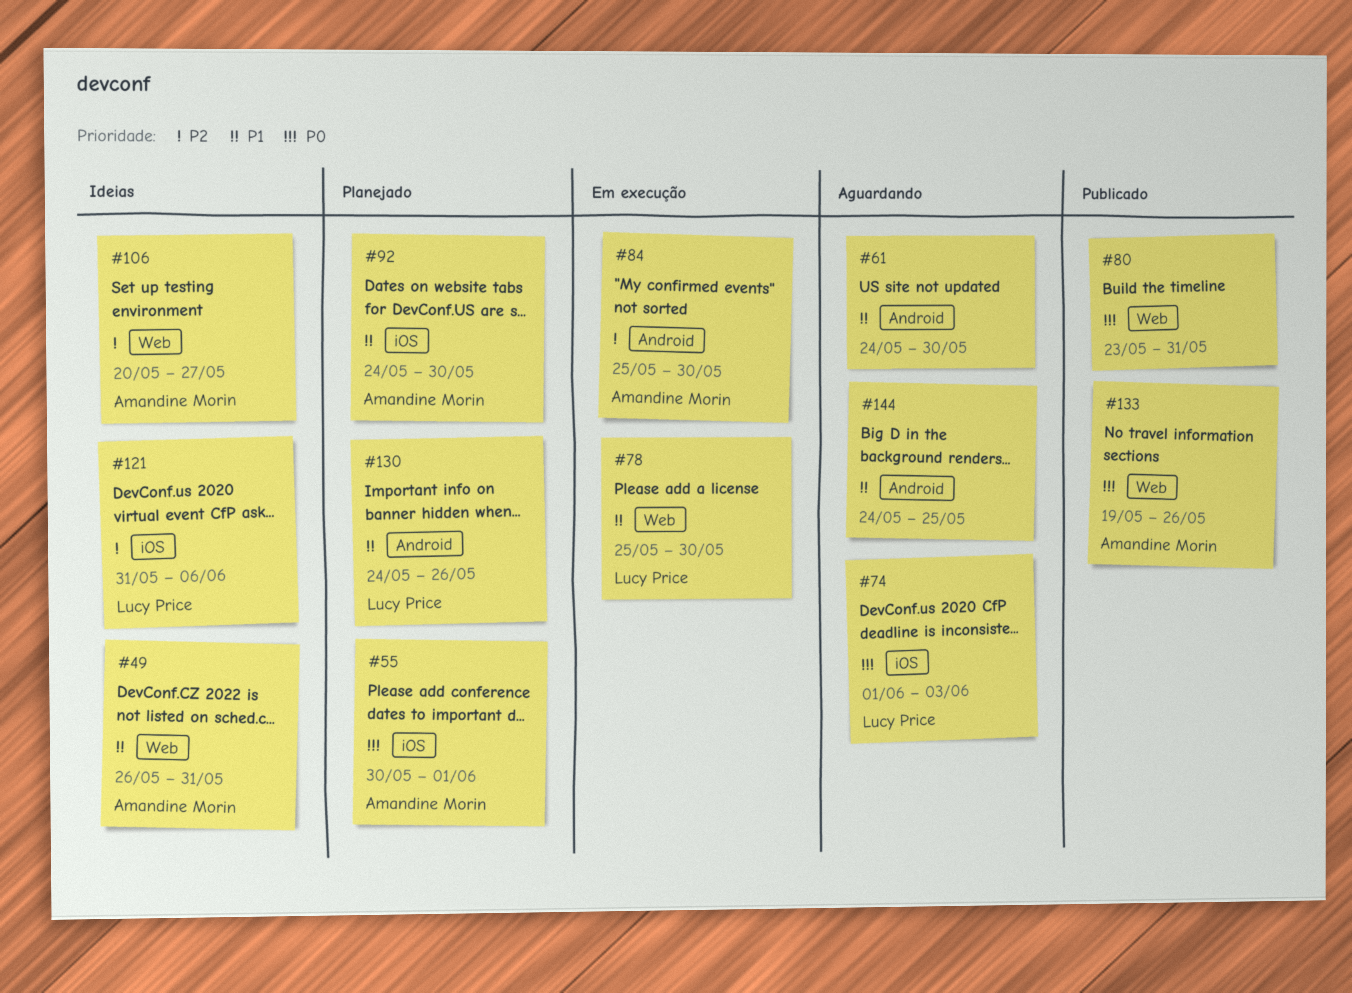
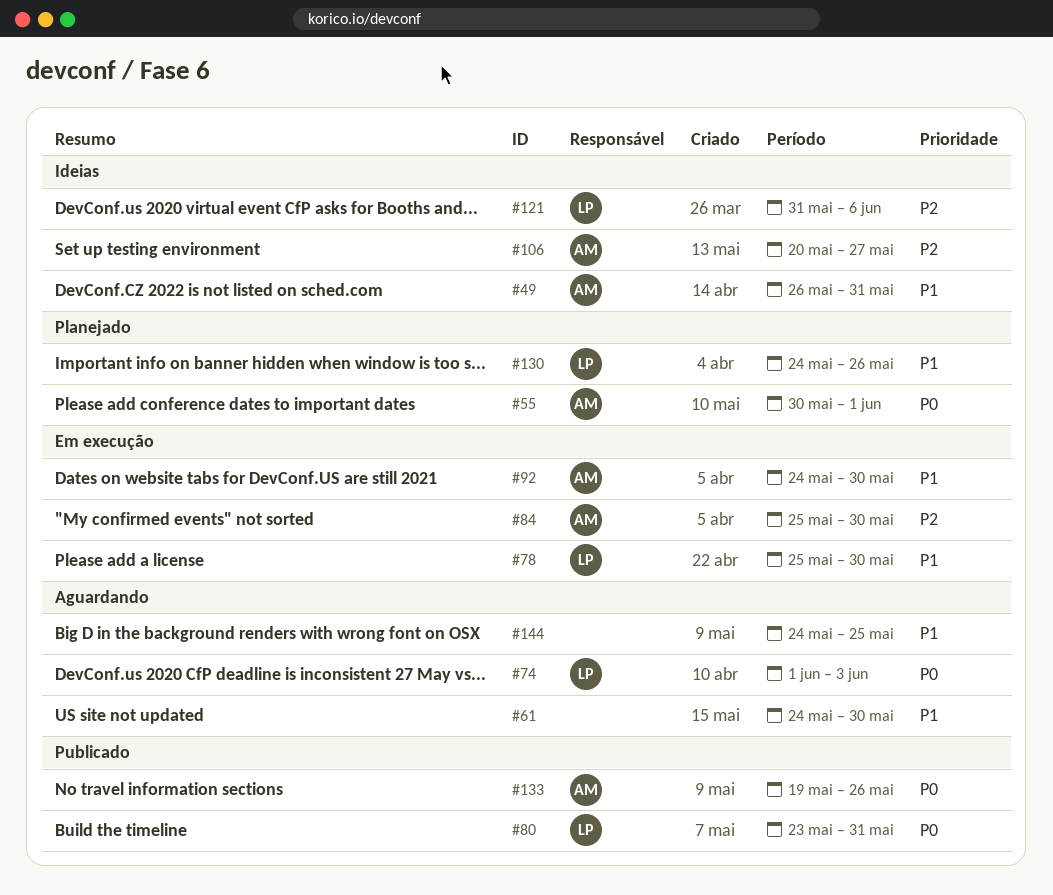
#80, owner: none -> Lucy Price
#92, status: Planejado -> Em execução

